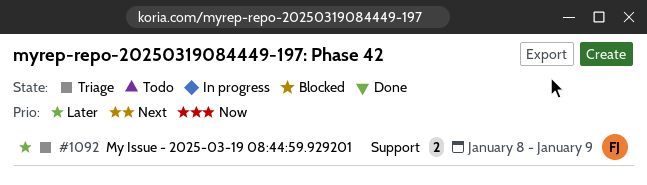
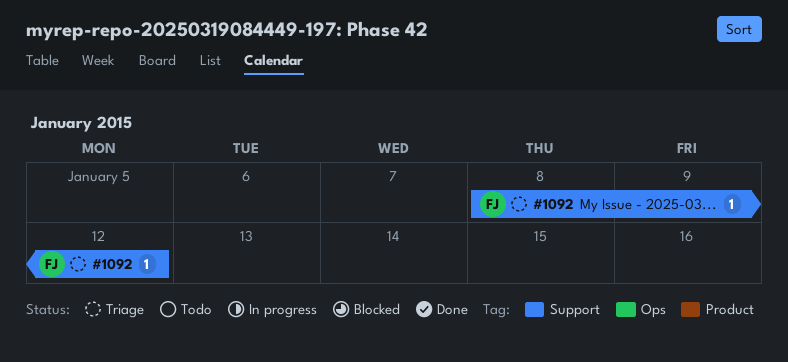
#1092, estimate: 2 -> 1
#1092, due: Jan 9 -> Jan 12

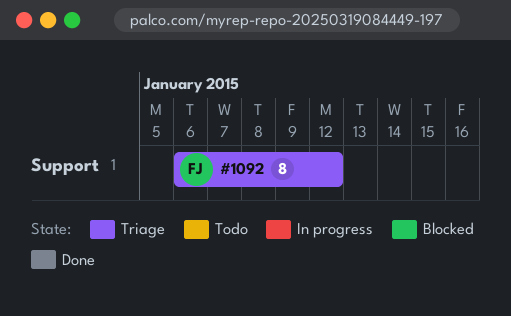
#1092, estimate: 1 -> 8
#1092, start: Jan 8 -> Jan 6

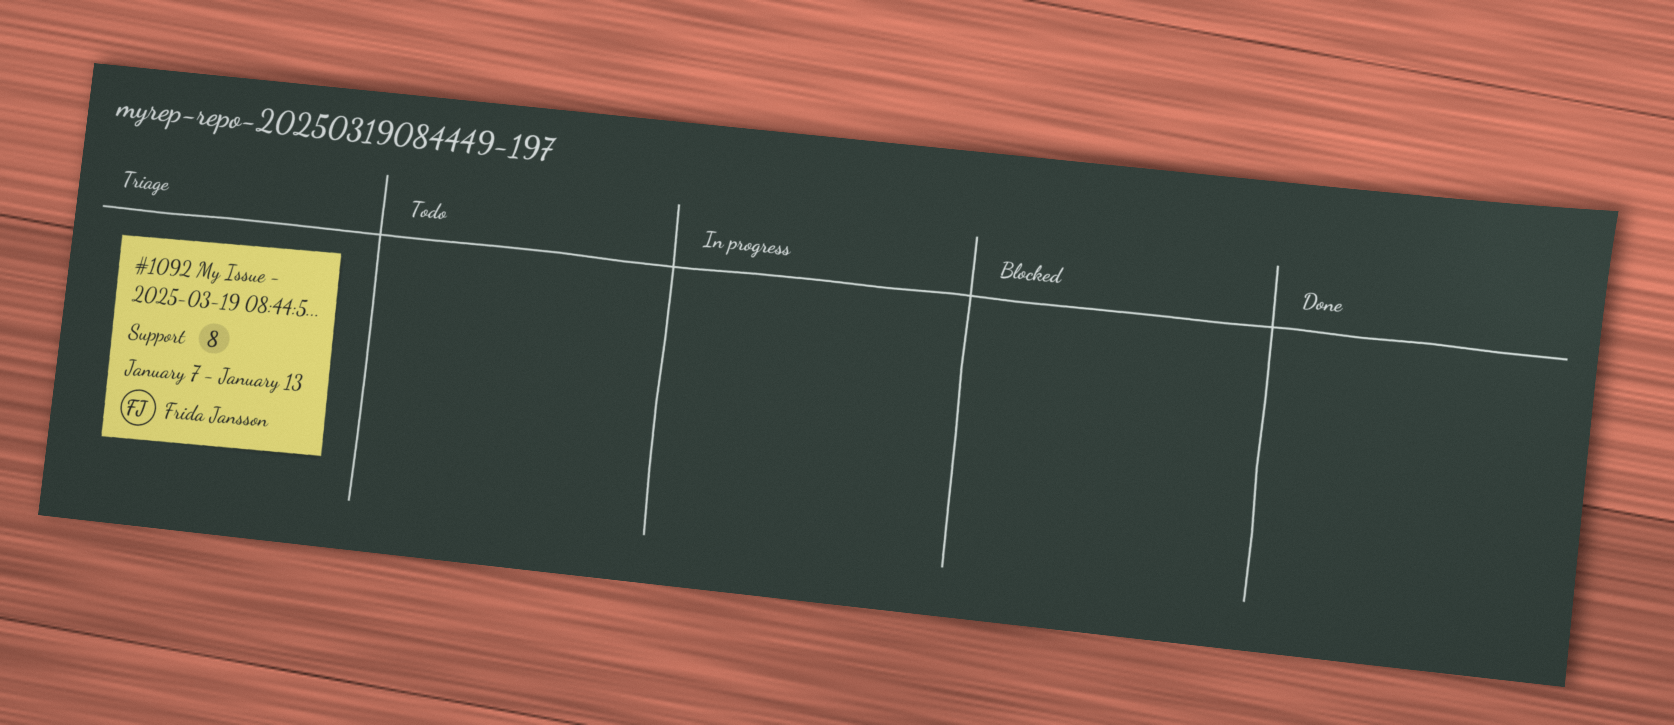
#1092, start: Jan 6 -> Jan 7
#1092, due: Jan 12 -> Jan 13

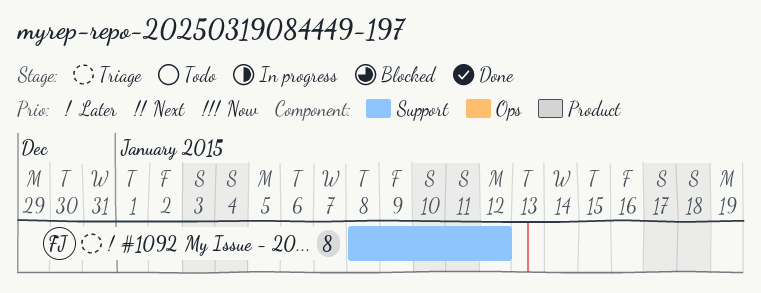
#1092, start: Jan 7 -> Jan 8
#1092, due: Jan 13 -> Jan 12

